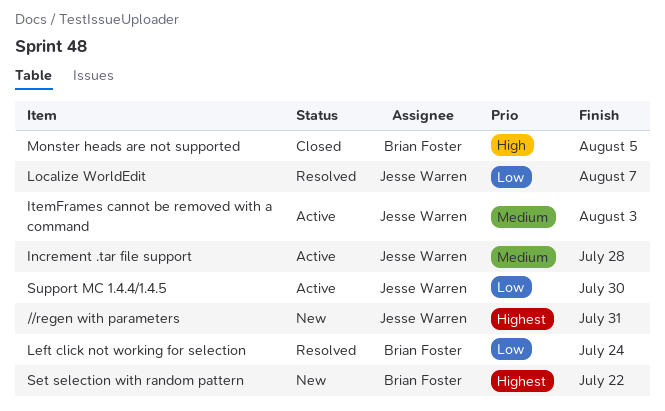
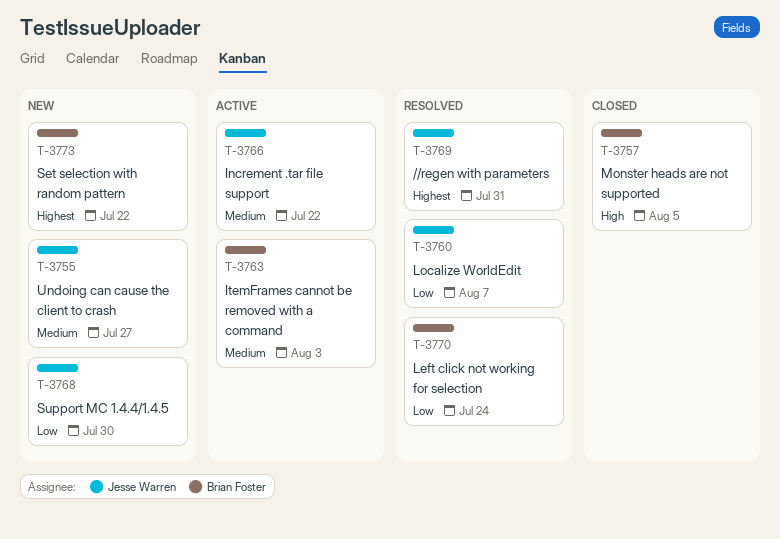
//regen with parameters, status: New -> Resolved
Increment .tar file support, due: Jul 28 -> Jul 22
ItemFrames cannot be removed with a command, owner: Jesse Warren -> Brian Foster
Support MC 1.4.4/1.4.5, status: Active -> New
Undoing can cause the client to crash: none -> present

